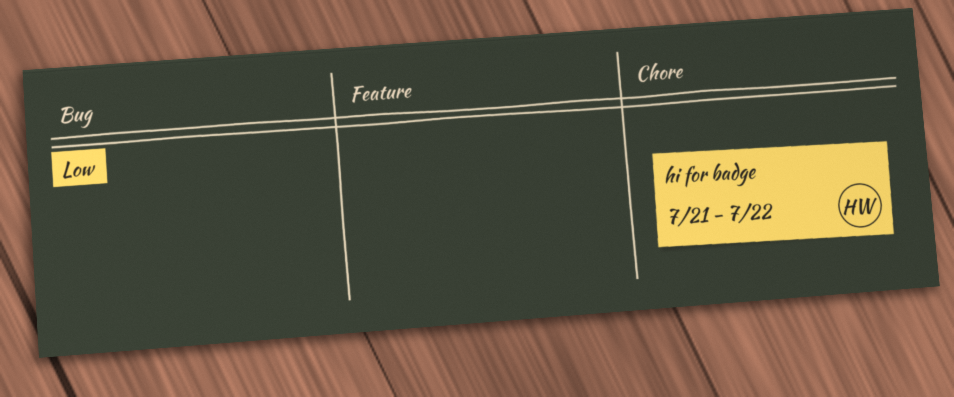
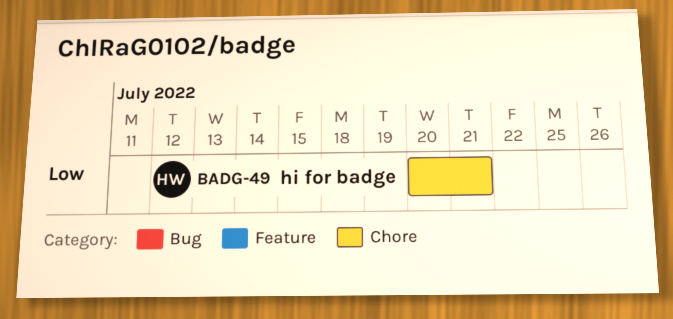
hi for badge, start: Jul 21 -> Jul 20
hi for badge, due: Jul 22 -> Jul 21

